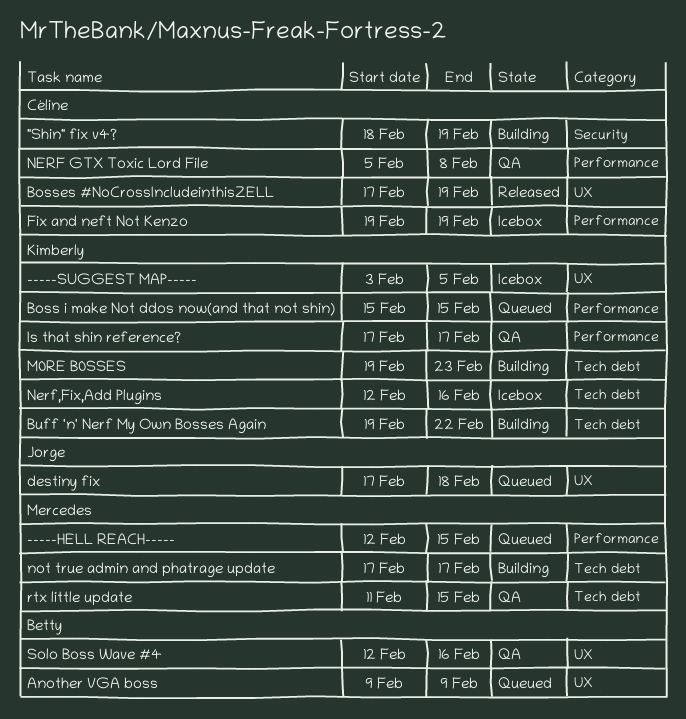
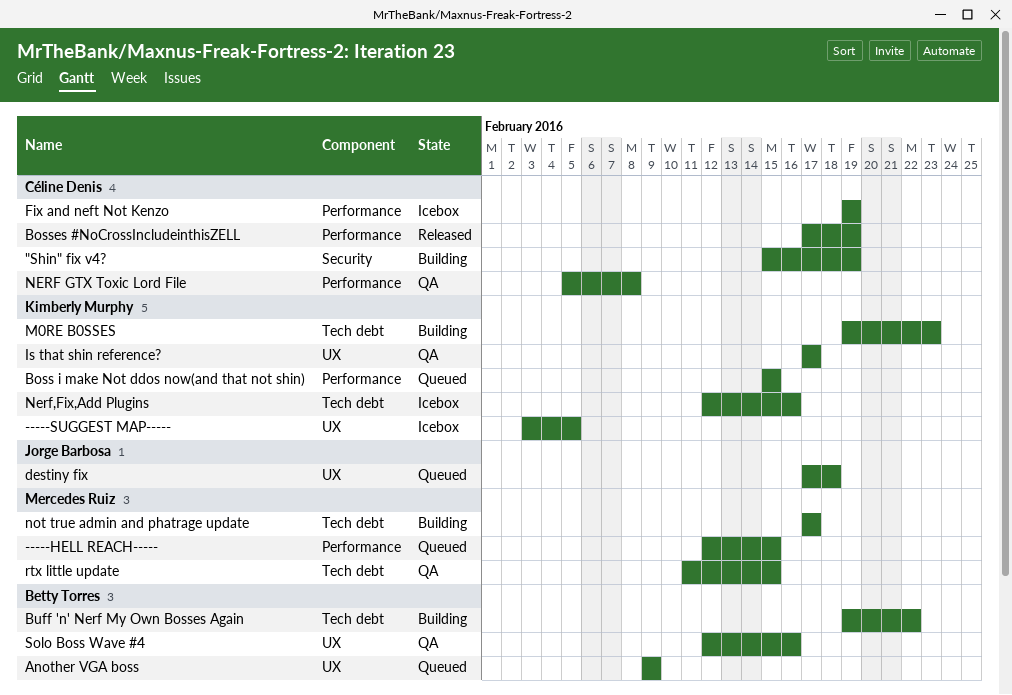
"Shin" fix v4?, start: Feb 18 -> Feb 15
Bosses #NoCrossIncludeinthisZELL, label: UX -> Performance
Buff 'n' Nerf My Own Bosses Again, owner: Kimberly Murphy -> Betty Torres
Is that shin reference?, label: Performance -> UX

